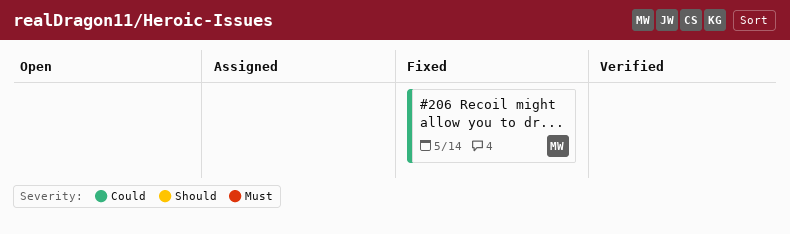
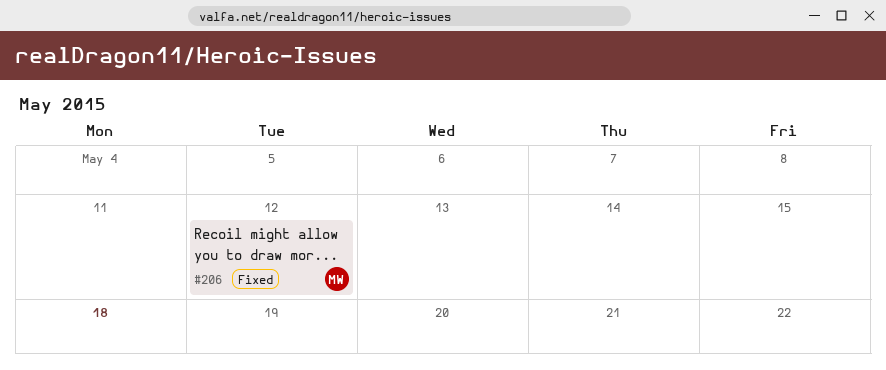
#206, due: May 14 -> May 12

